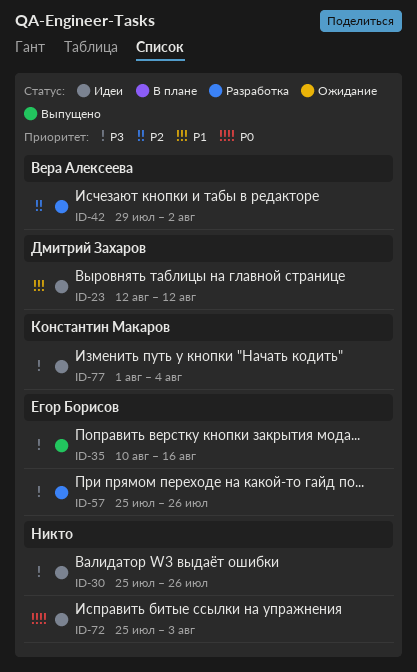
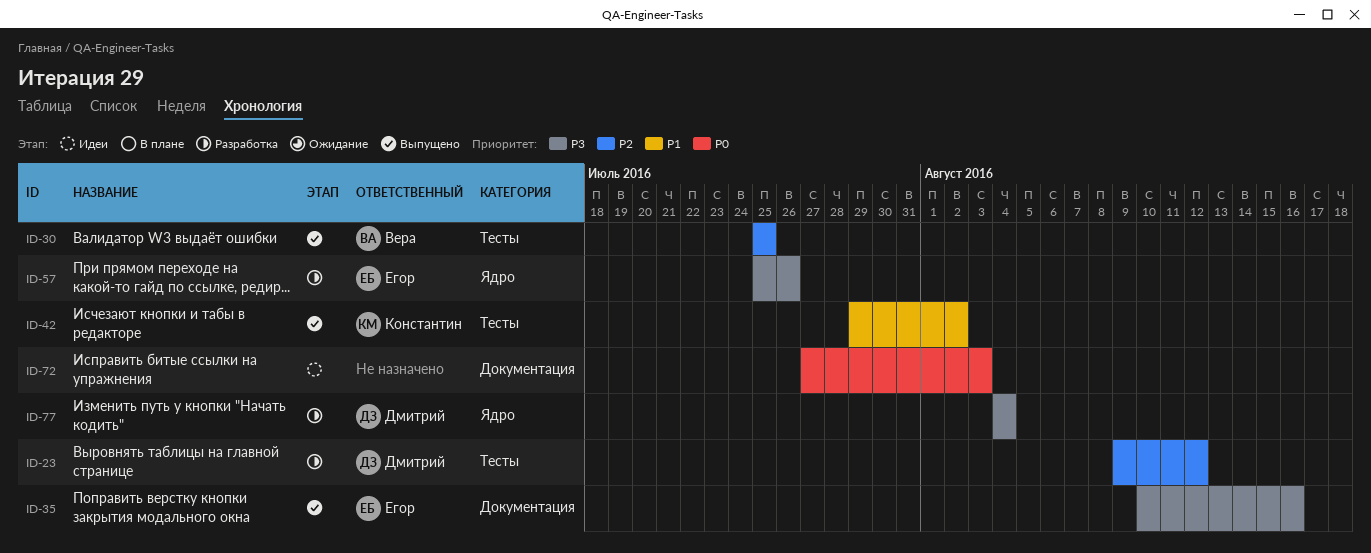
ID-23, status: Идеи -> Разработка
ID-23, priority: P1 -> P2
ID-23, start: Aug 12 -> Aug 9
ID-30, status: Идеи -> Выпущено
ID-30, owner: none -> Вера Алексеева
ID-30, priority: P3 -> P2
ID-30, due: Jul 26 -> Jul 25
ID-42, status: Разработка -> Выпущено
ID-42, owner: Вера Алексеева -> Константин Макаров
ID-42, priority: P2 -> P1
ID-72, start: Jul 25 -> Jul 27
ID-77, status: Идеи -> Разработка
ID-77, owner: Константин Макаров -> Дмитрий Захаров
ID-77, start: Aug 1 -> Aug 4

